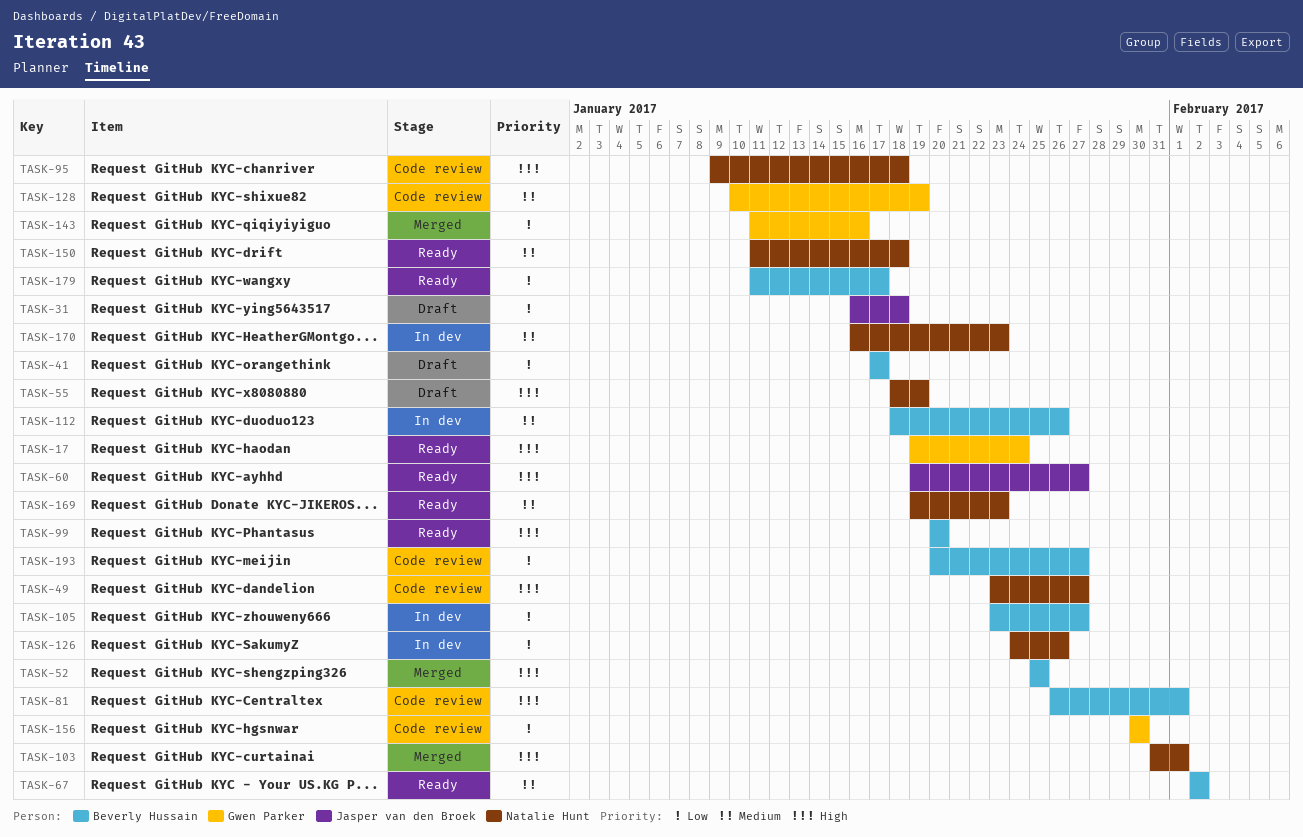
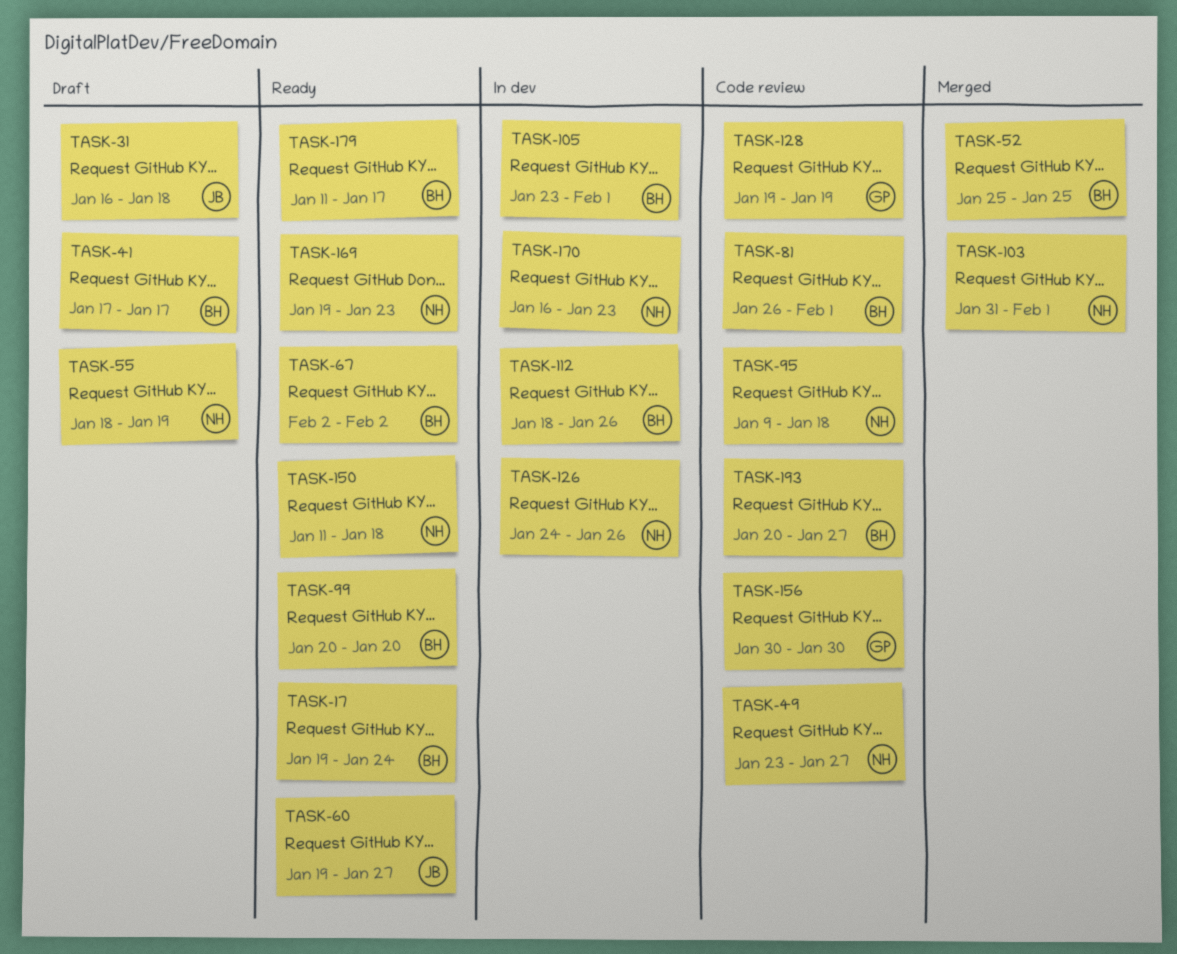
TASK-17, owner: Gwen Parker -> Beverly Hussain
TASK-105, due: Jan 27 -> Feb 1
TASK-128, start: Jan 10 -> Jan 19
TASK-143: present -> none

